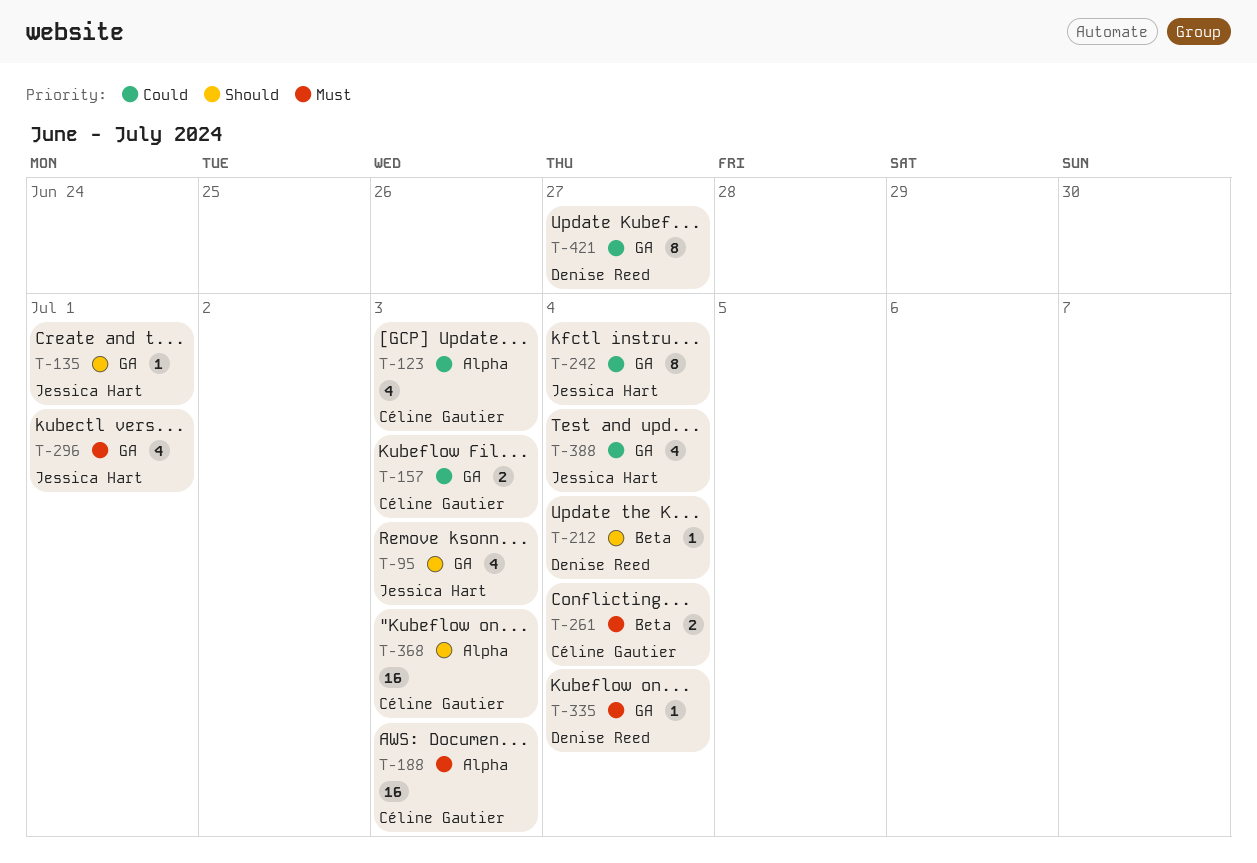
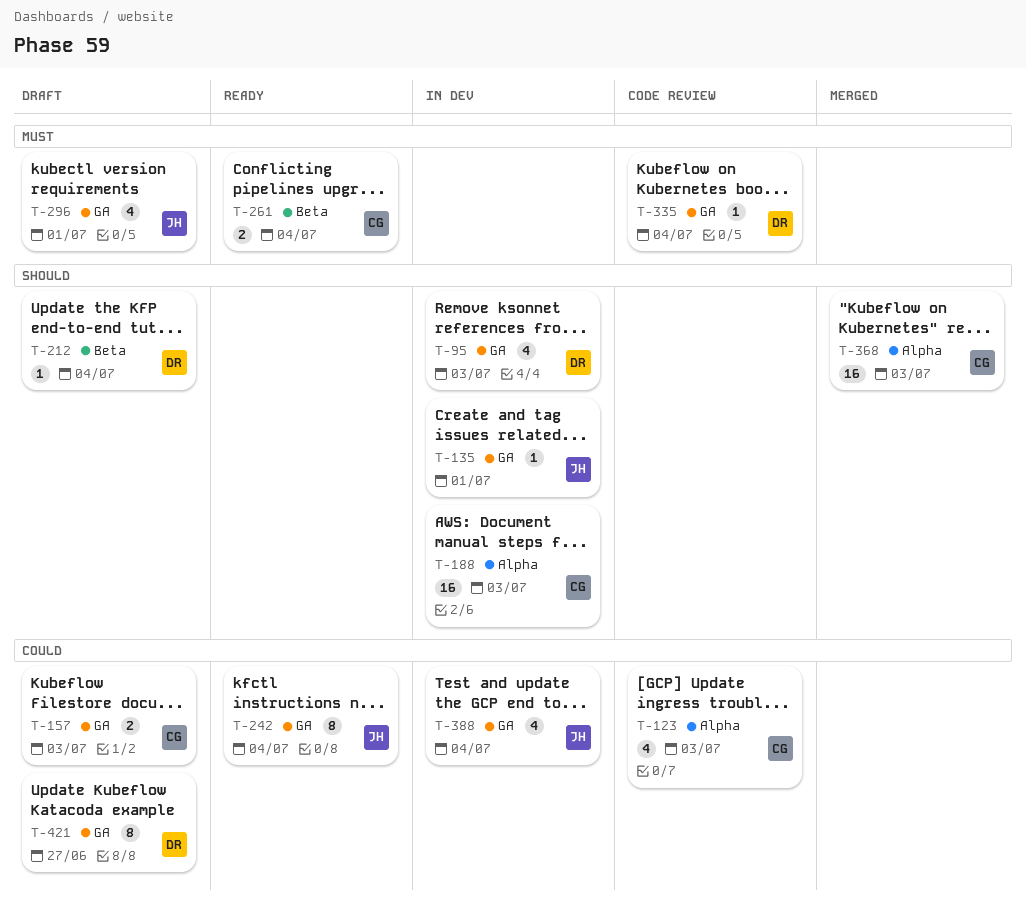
T-95, owner: Jessica Hart -> Denise Reed
T-188, priority: Must -> Should

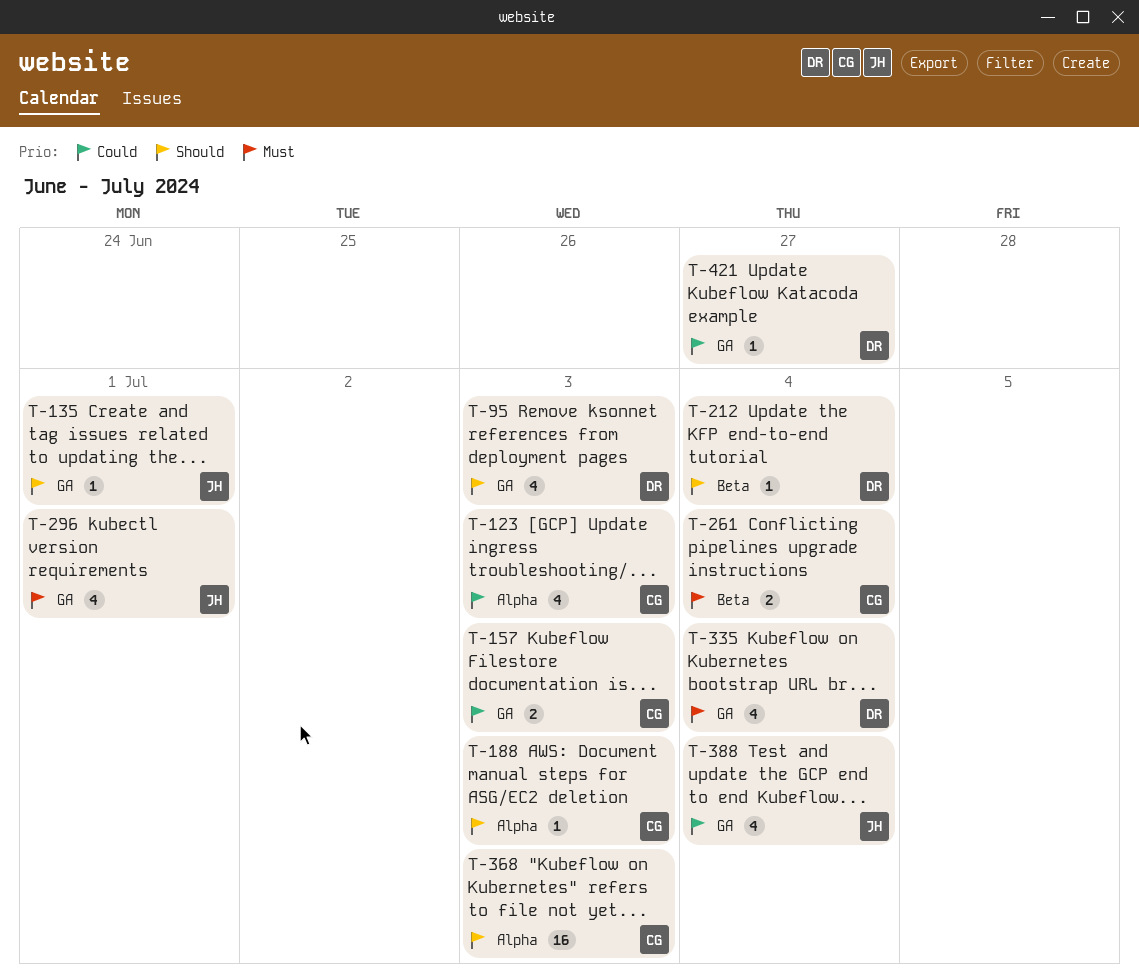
T-188, estimate: 16 -> 1
T-242: present -> none
T-335, estimate: 1 -> 4
T-421, estimate: 8 -> 1

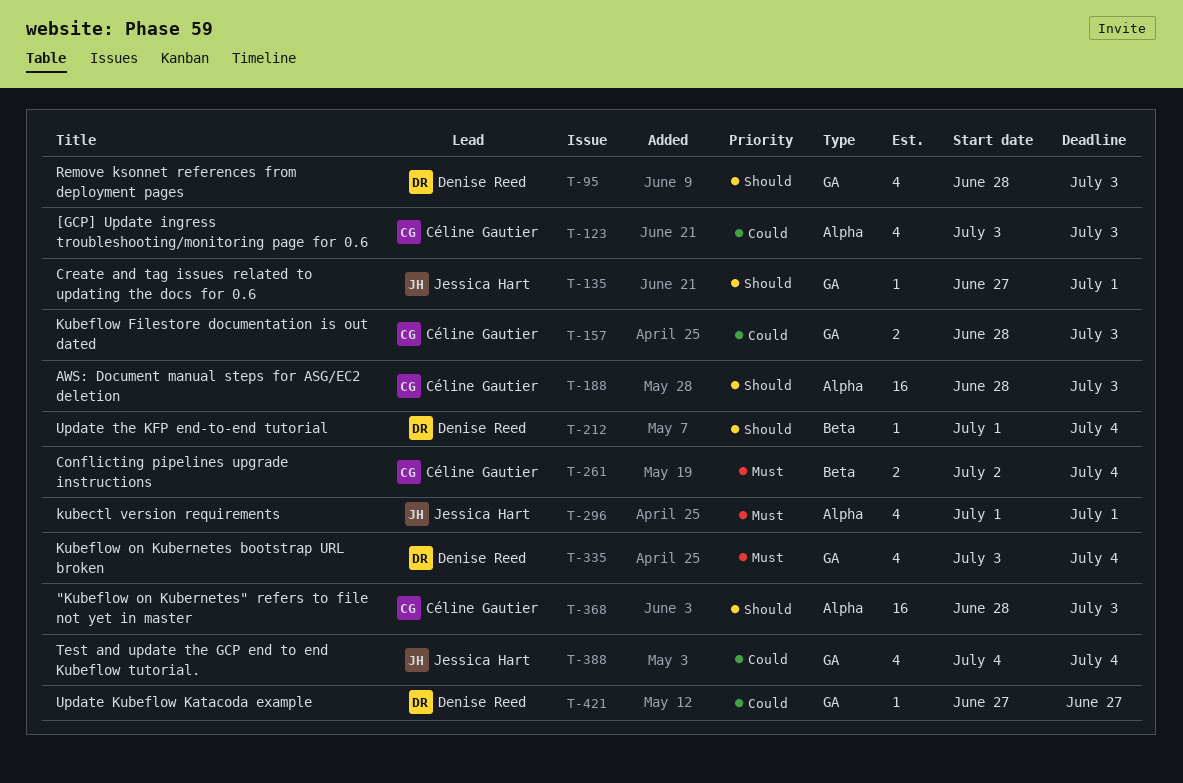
T-188, estimate: 1 -> 16
T-296, label: GA -> Alpha

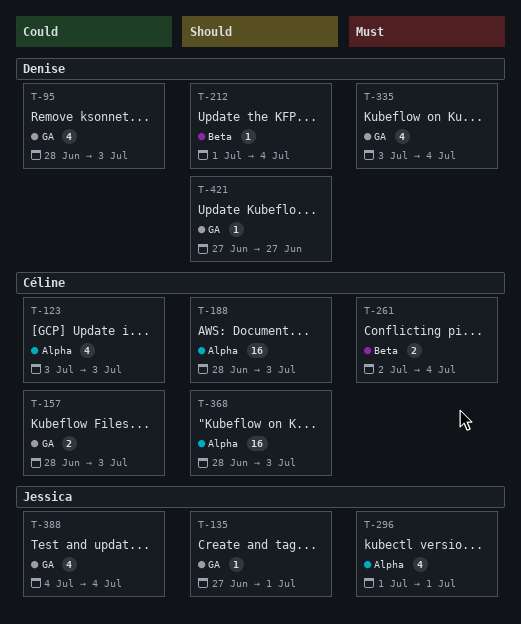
T-95, priority: Should -> Could
T-421, priority: Could -> Should

